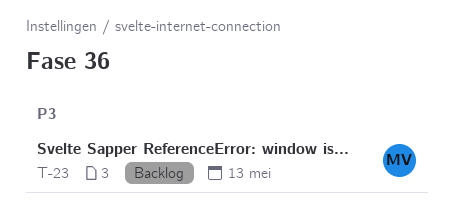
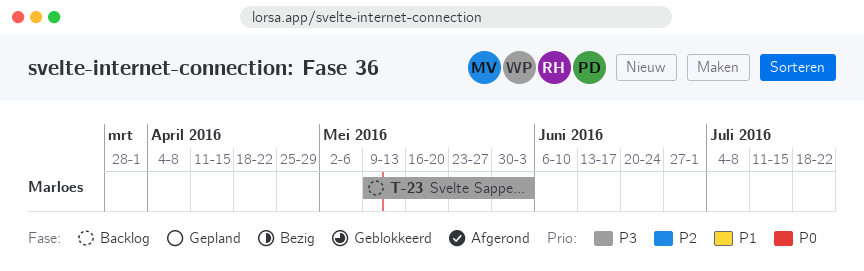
T-23, due: May 13 -> Jun 3

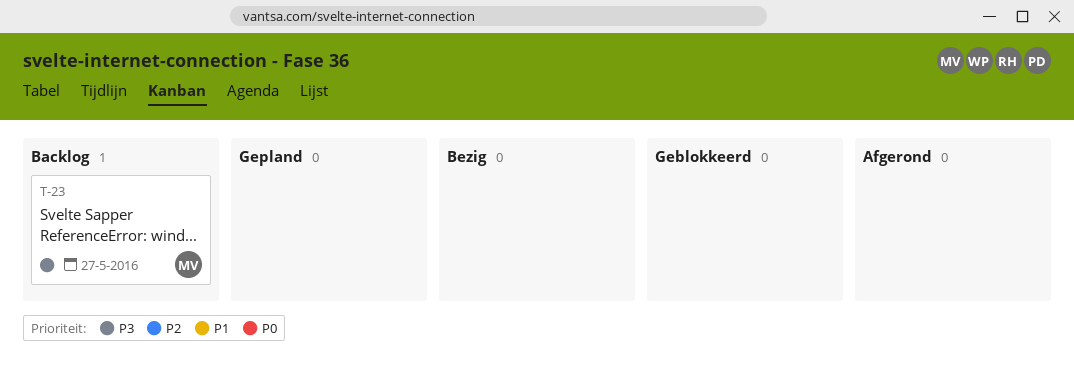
T-23, due: Jun 3 -> May 27

